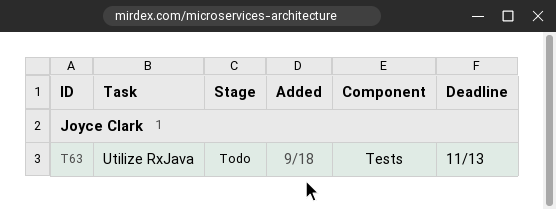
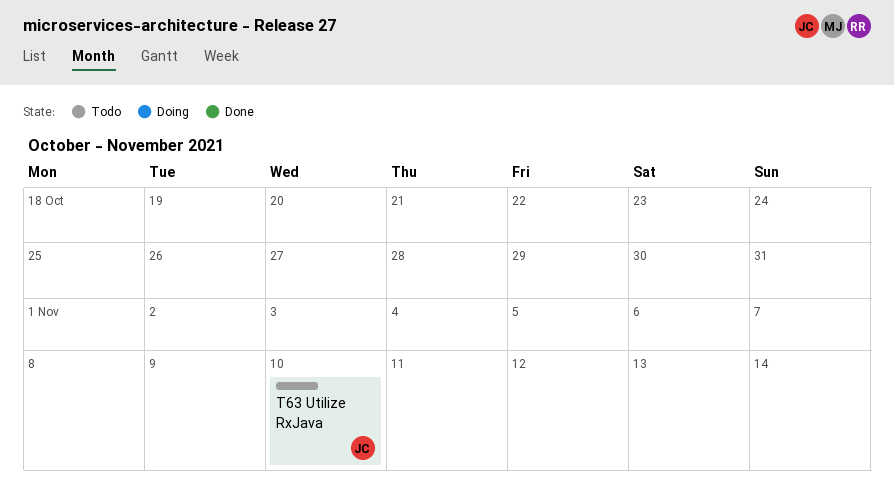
T63, due: Nov 13 -> Nov 10

